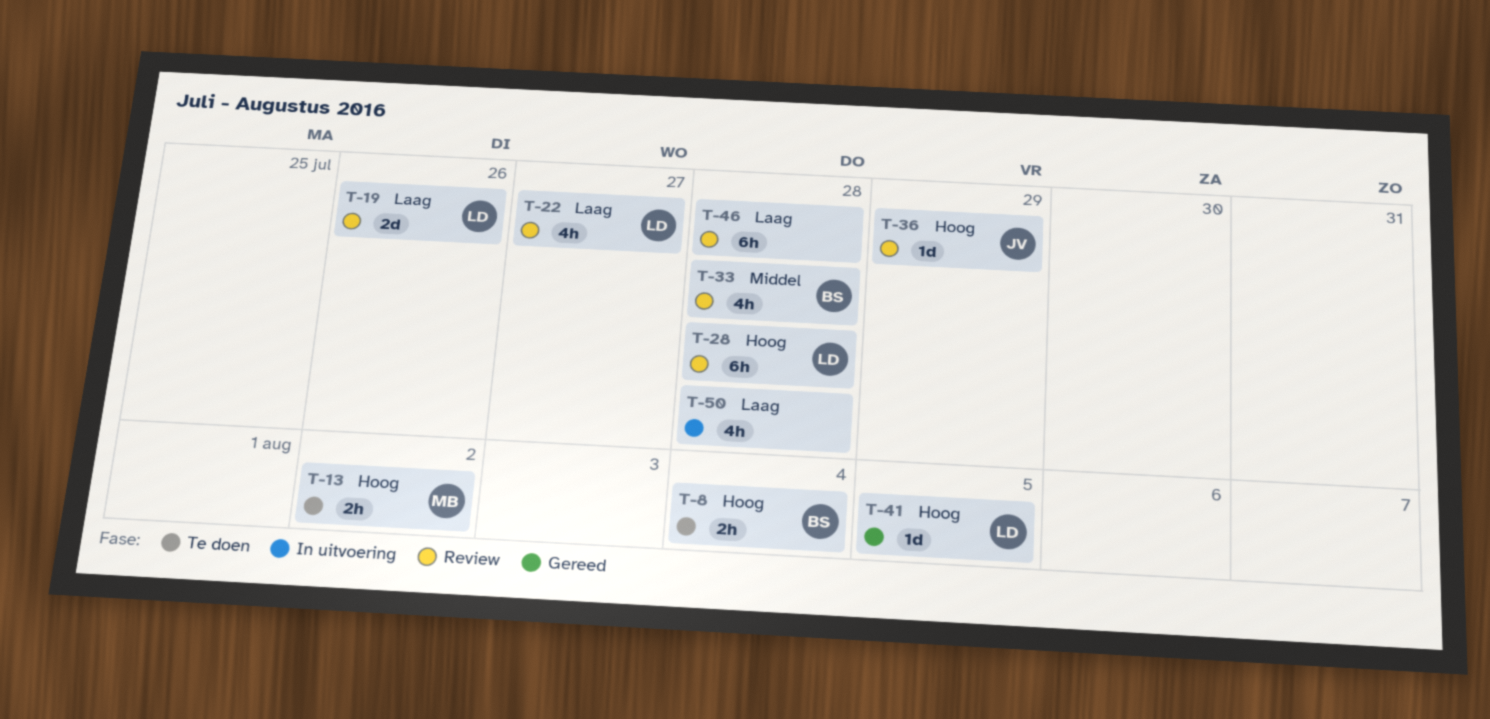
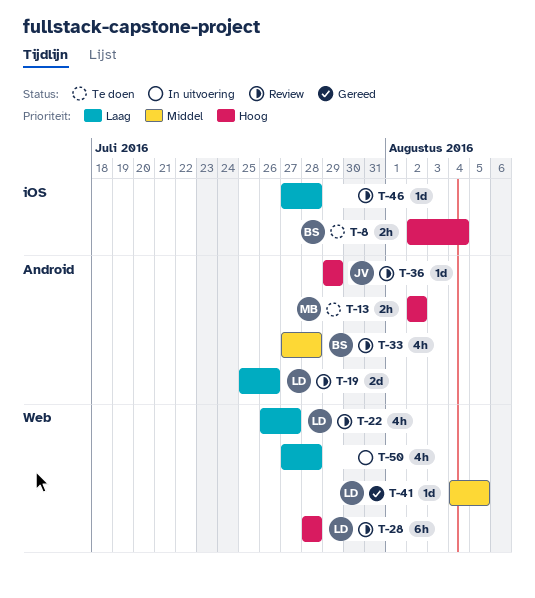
T-41, priority: Hoog -> Middel
T-46, estimate: 6h -> 1d

